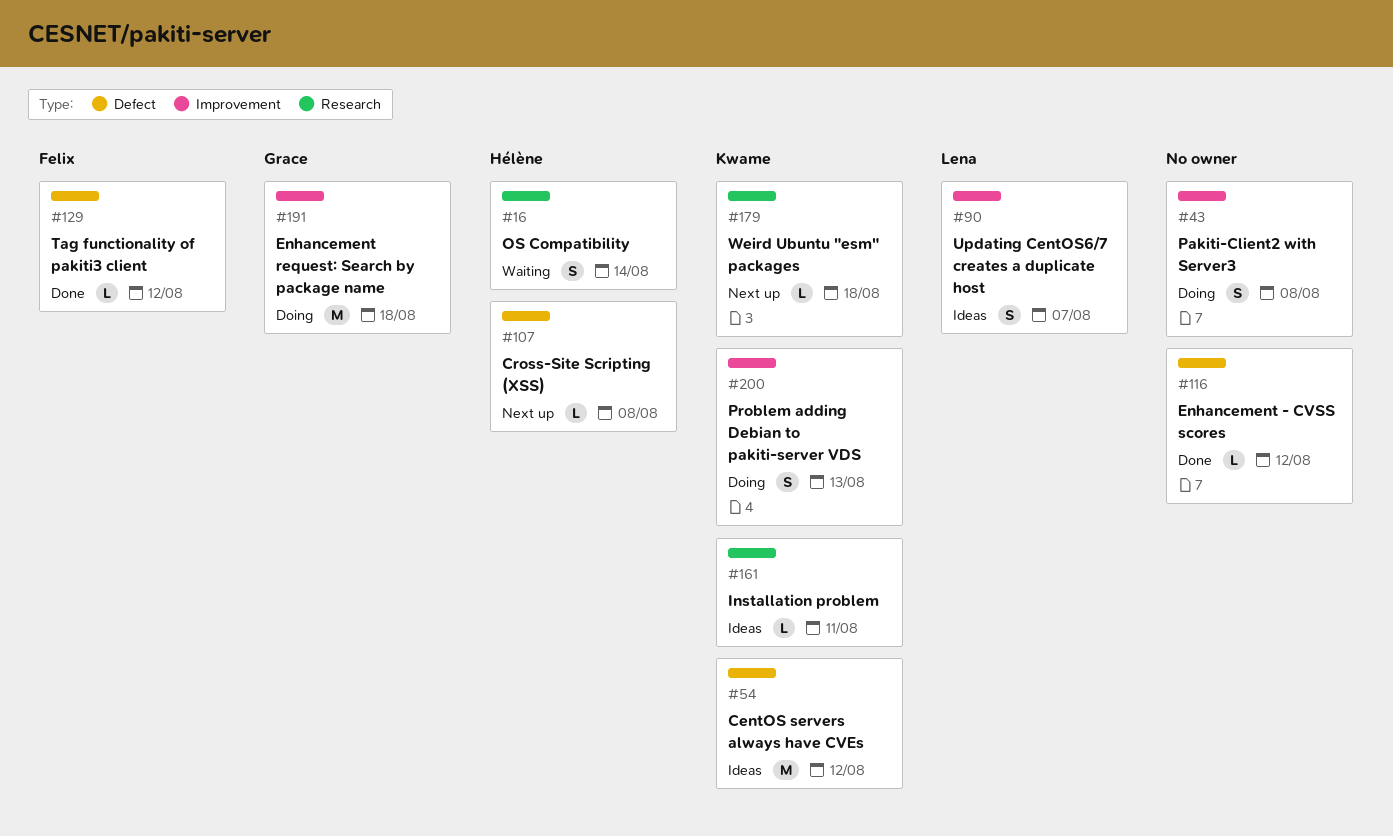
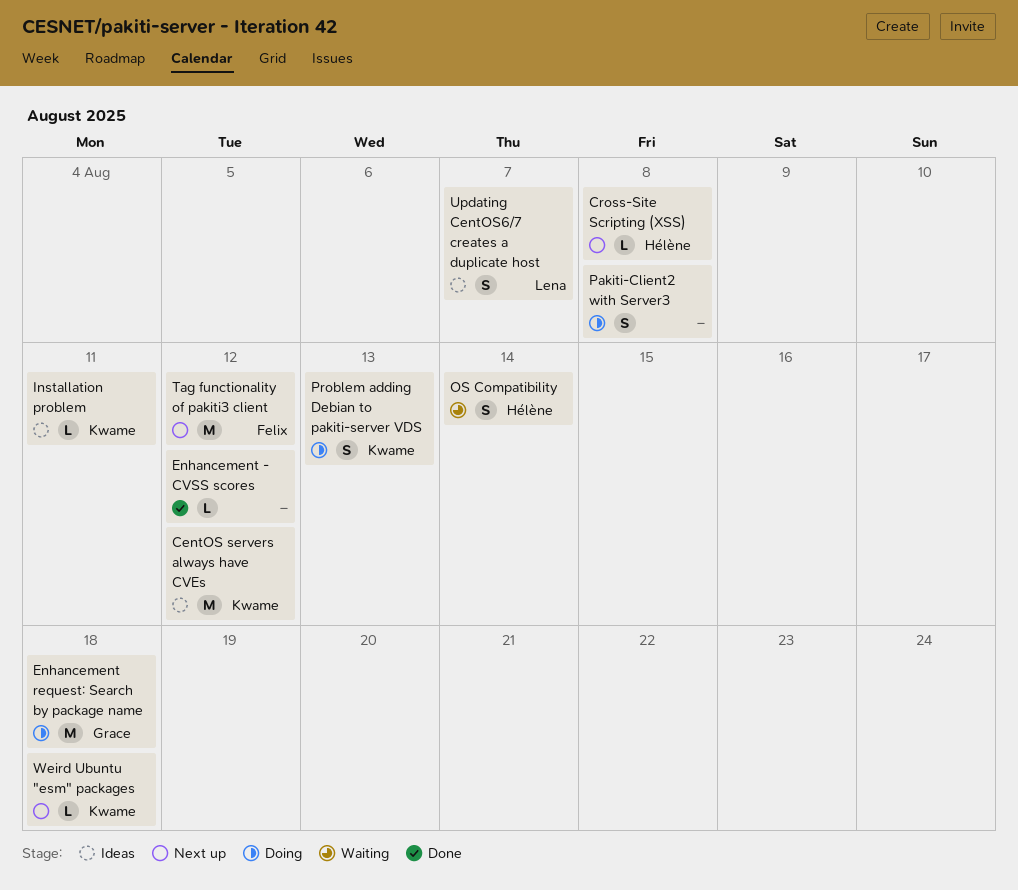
Tag functionality of pakiti3 client, status: Done -> Next up
Tag functionality of pakiti3 client, estimate: L -> M

